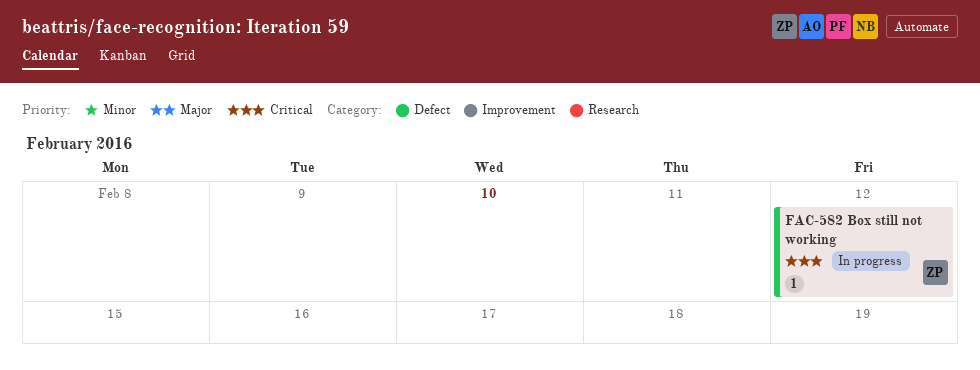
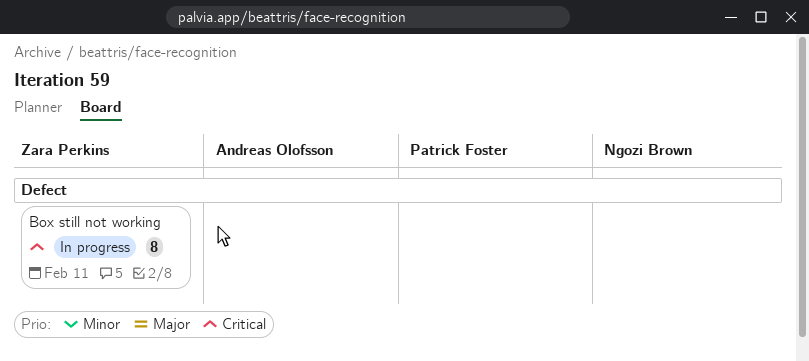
Box still not working, estimate: 1 -> 8
Box still not working, due: Feb 12 -> Feb 11

